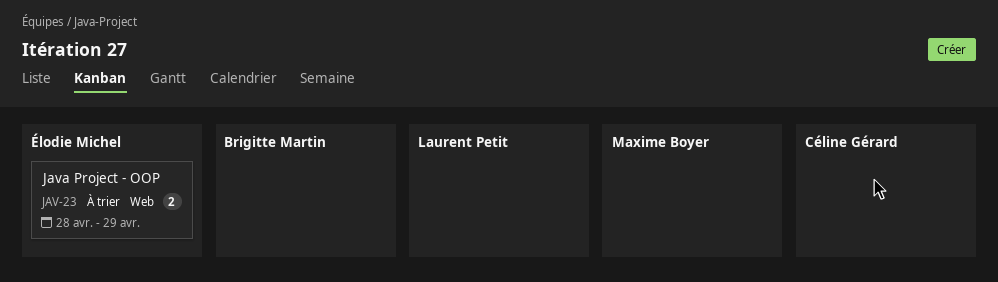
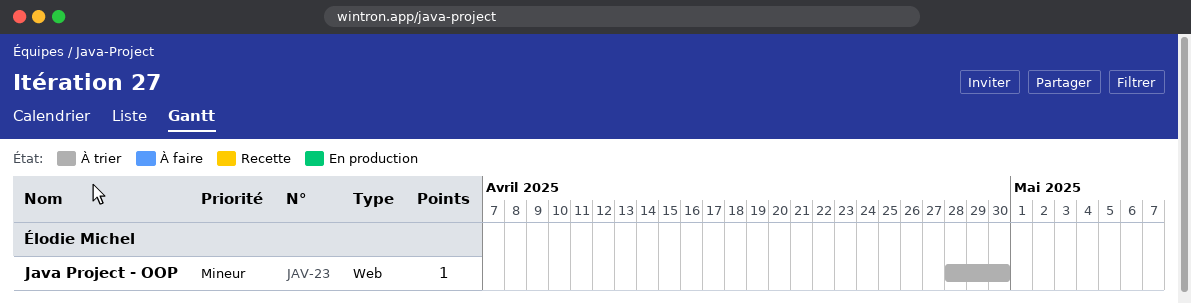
JAV-23, estimate: 2 -> 1
JAV-23, due: Apr 29 -> Apr 30

